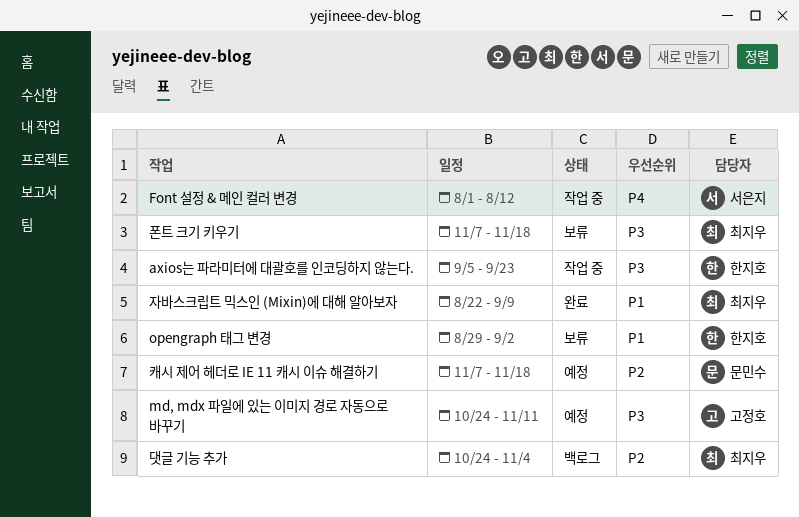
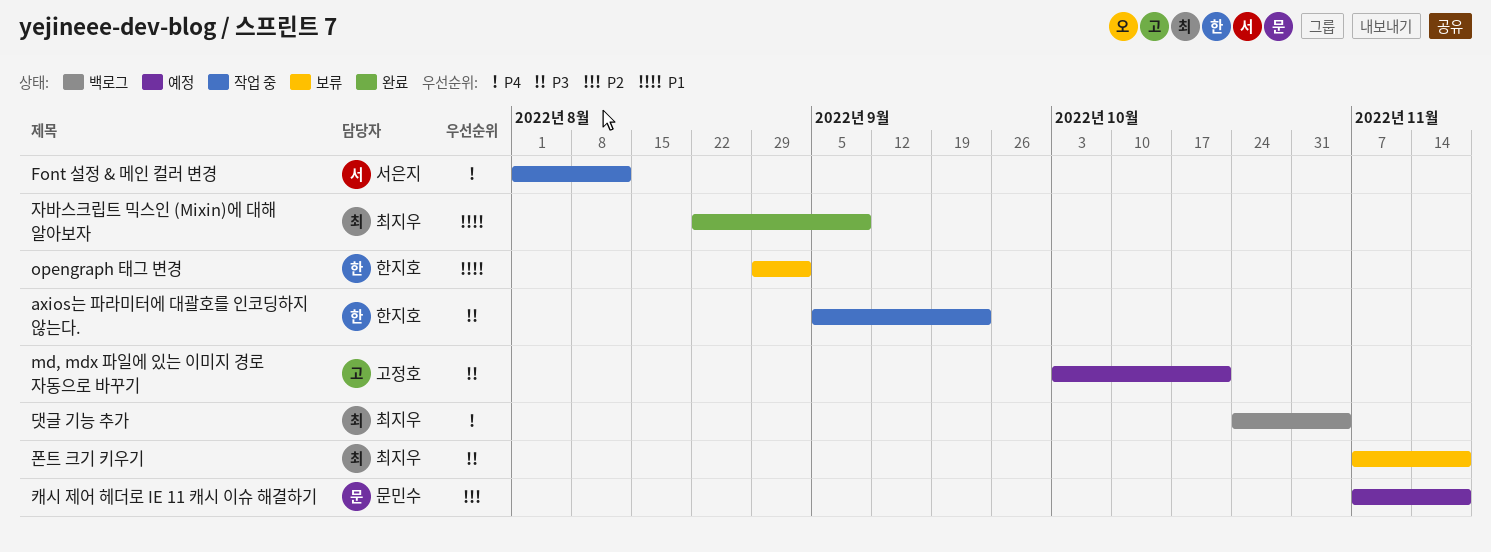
md, mdx 파일에 있는 이미지 경로 자동으로 바꾸기, start: Oct 24 -> Oct 3
md, mdx 파일에 있는 이미지 경로 자동으로 바꾸기, due: Nov 11 -> Oct 21
댓글 기능 추가, priority: P2 -> P4

